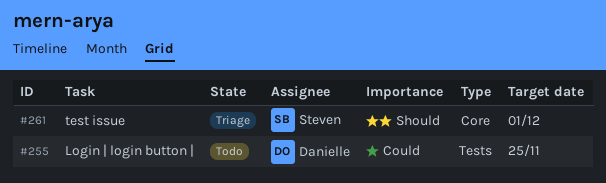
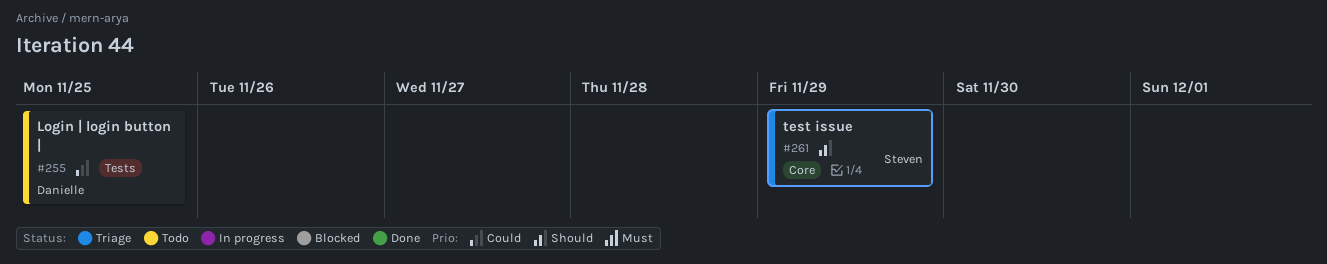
#261, due: Dec 1 -> Nov 29

